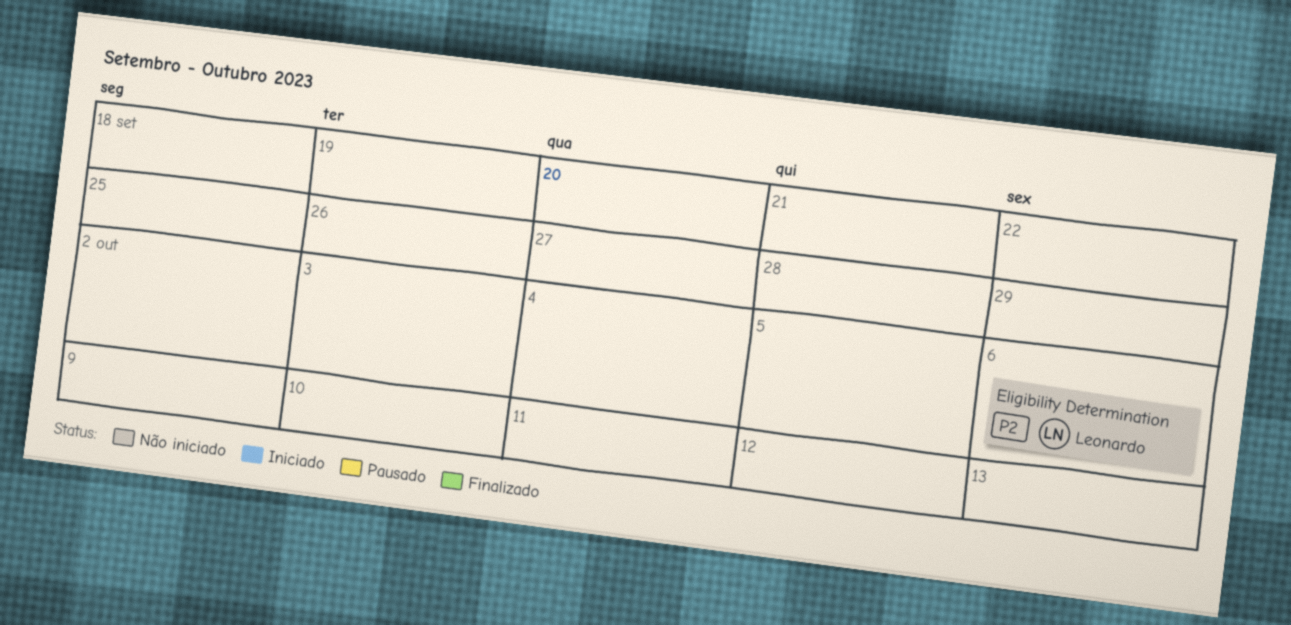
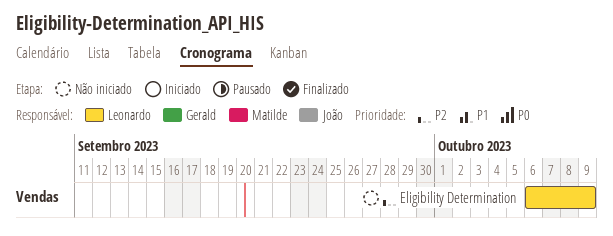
Eligibility Determination, due: Oct 6 -> Oct 9

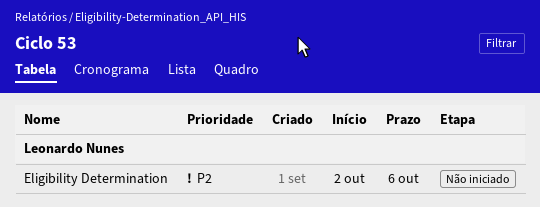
Eligibility Determination, start: Oct 6 -> Oct 2
Eligibility Determination, due: Oct 9 -> Oct 6

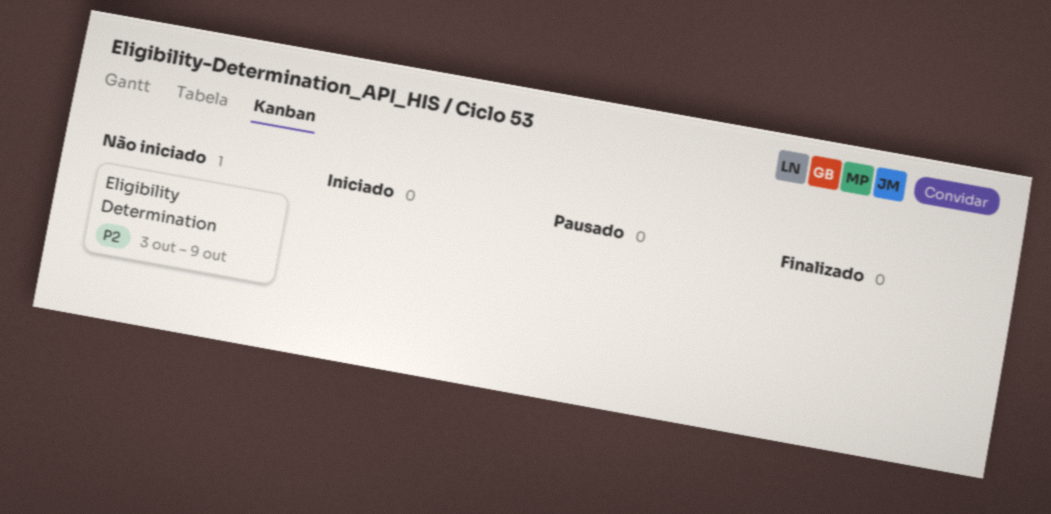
Eligibility Determination, start: Oct 2 -> Oct 3
Eligibility Determination, due: Oct 6 -> Oct 9

